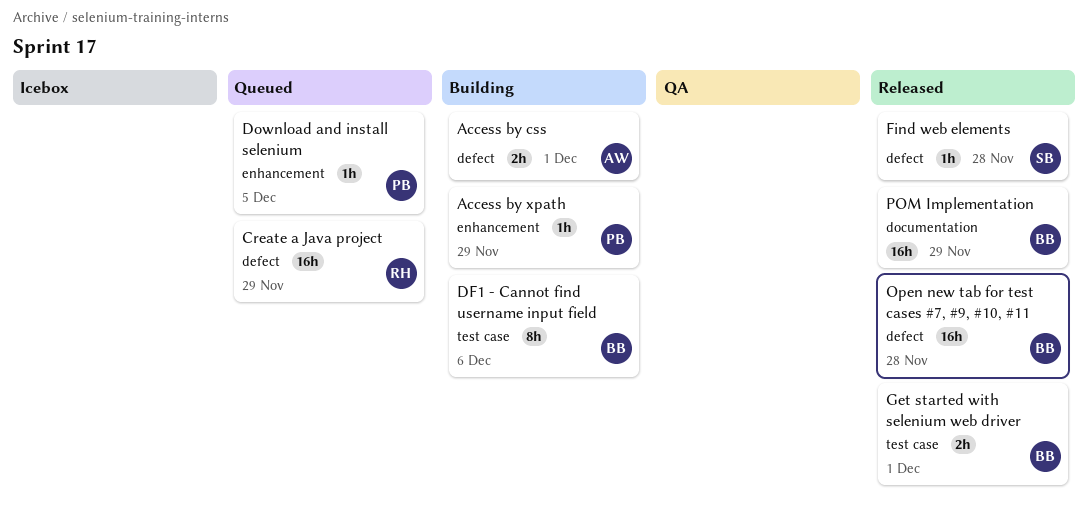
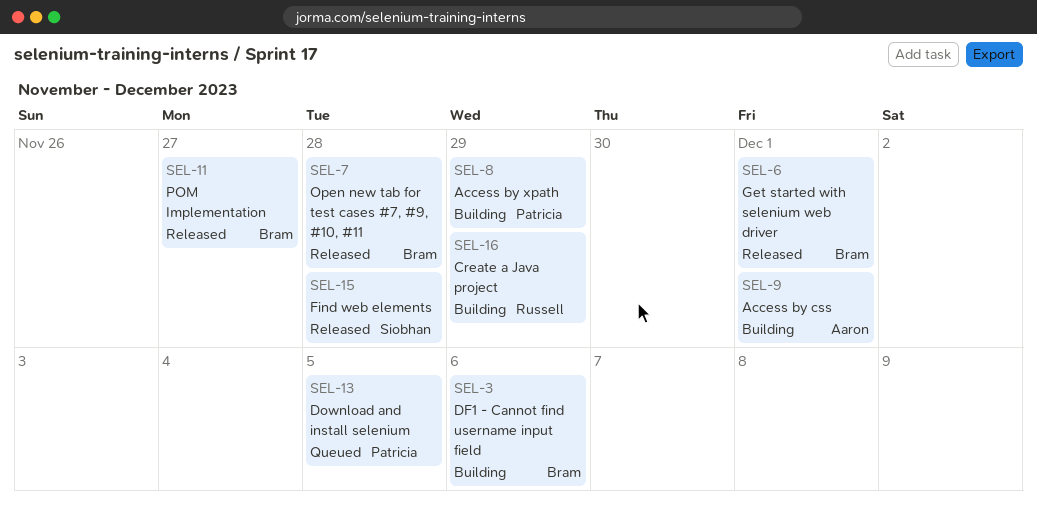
Create a Java project, status: Queued -> Building
POM Implementation, due: Nov 29 -> Nov 27

